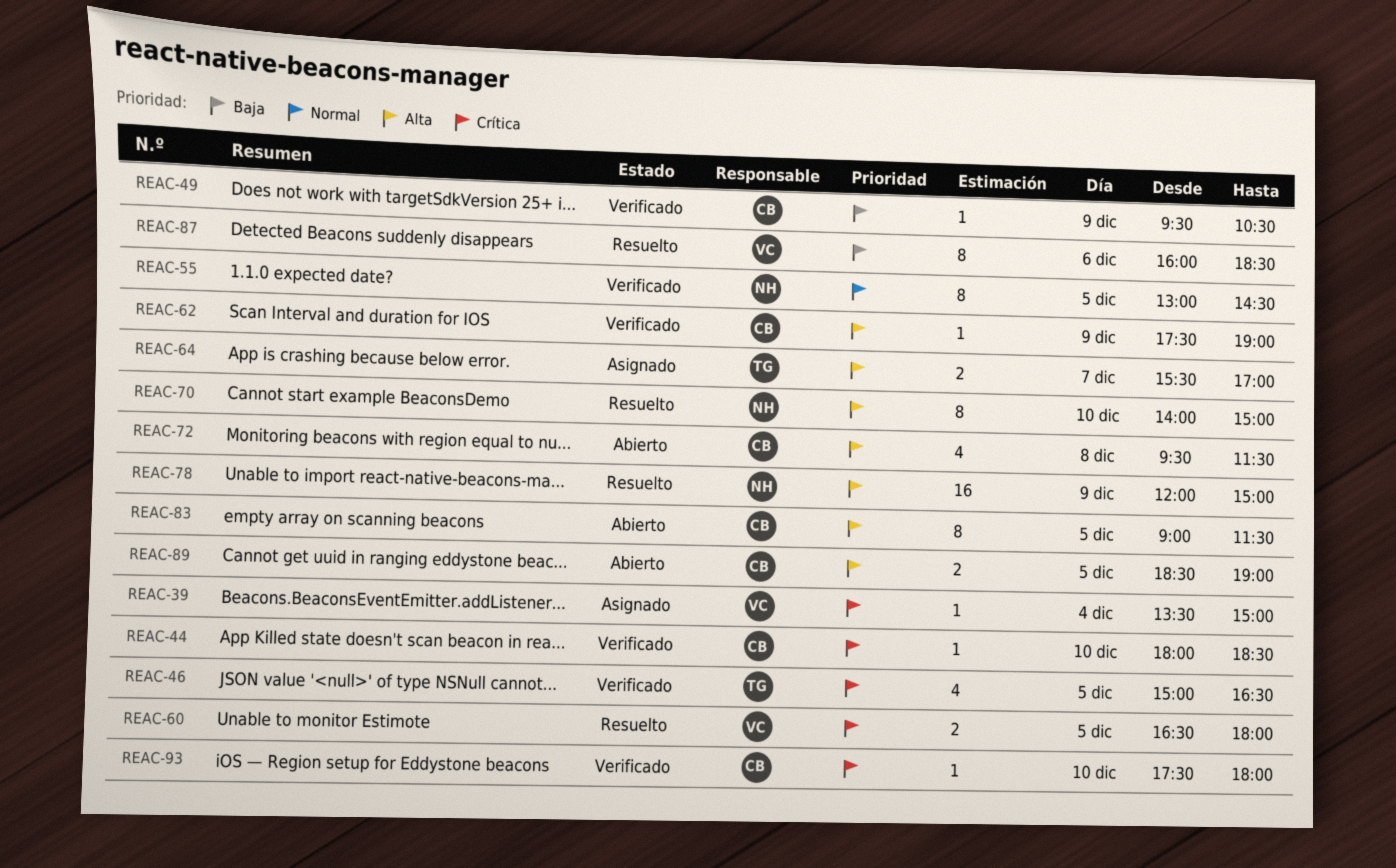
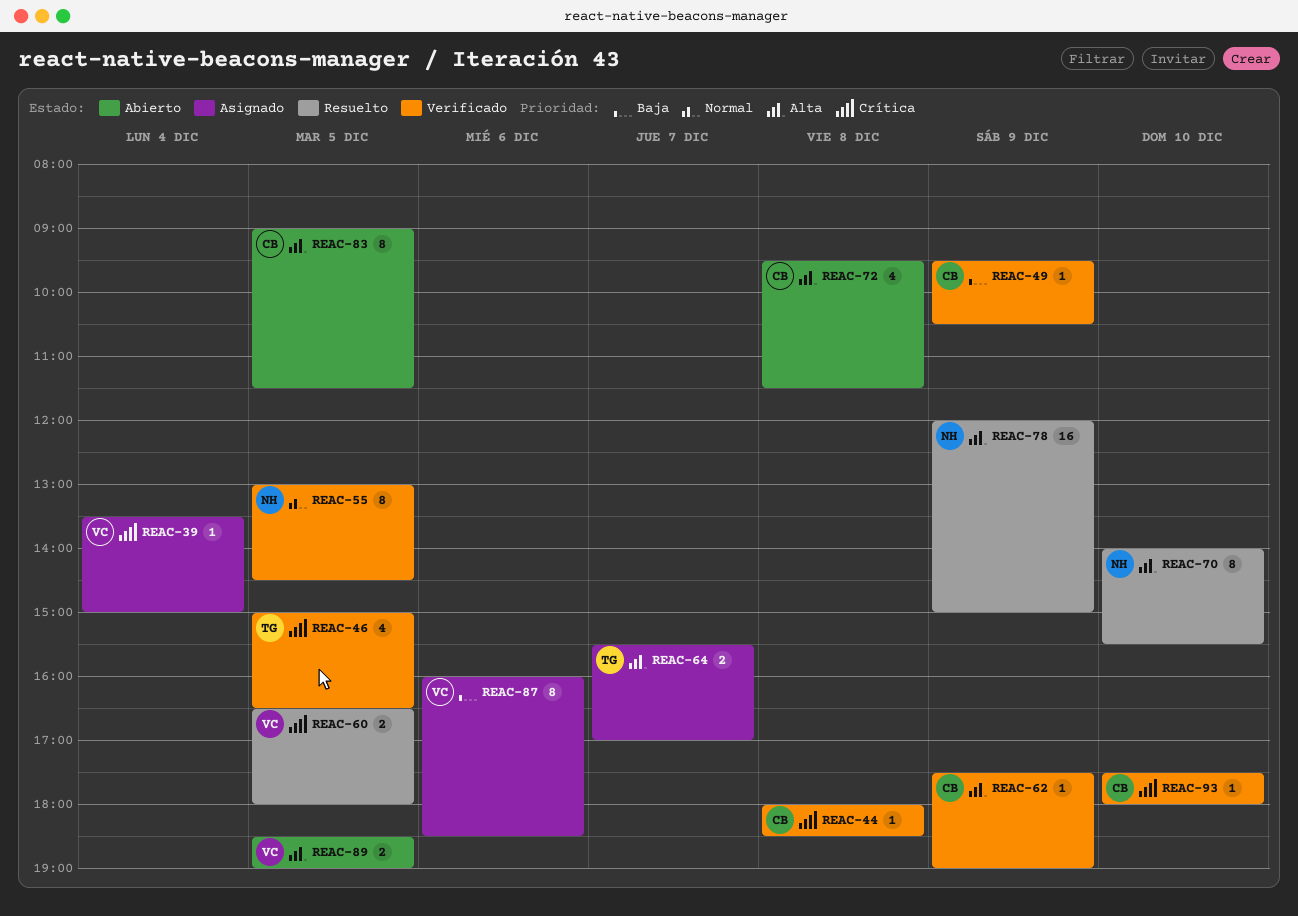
REAC-44, day: Dec 10 -> Dec 8
REAC-70, ends: 15:00 -> 15:30
REAC-87, status: Resuelto -> Asignado
REAC-89, owner: CB -> VC

